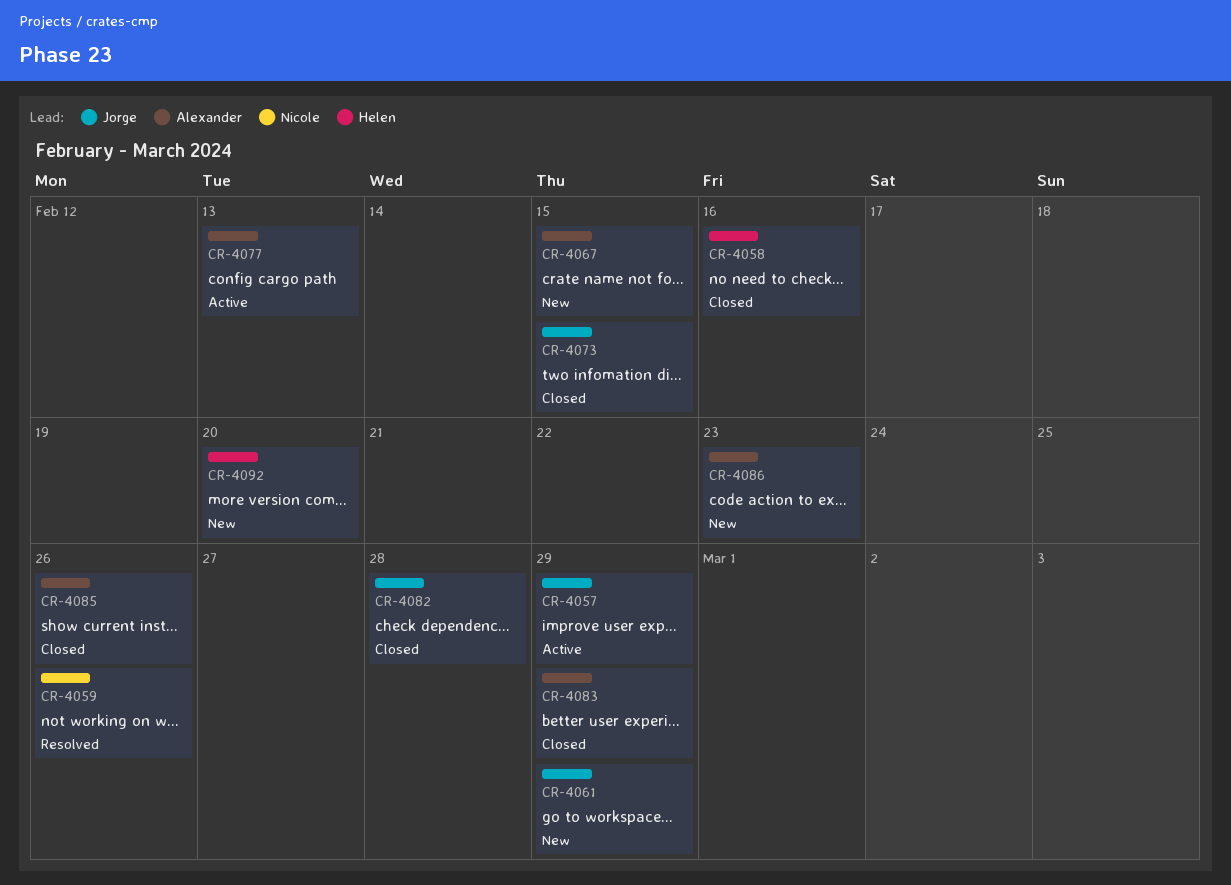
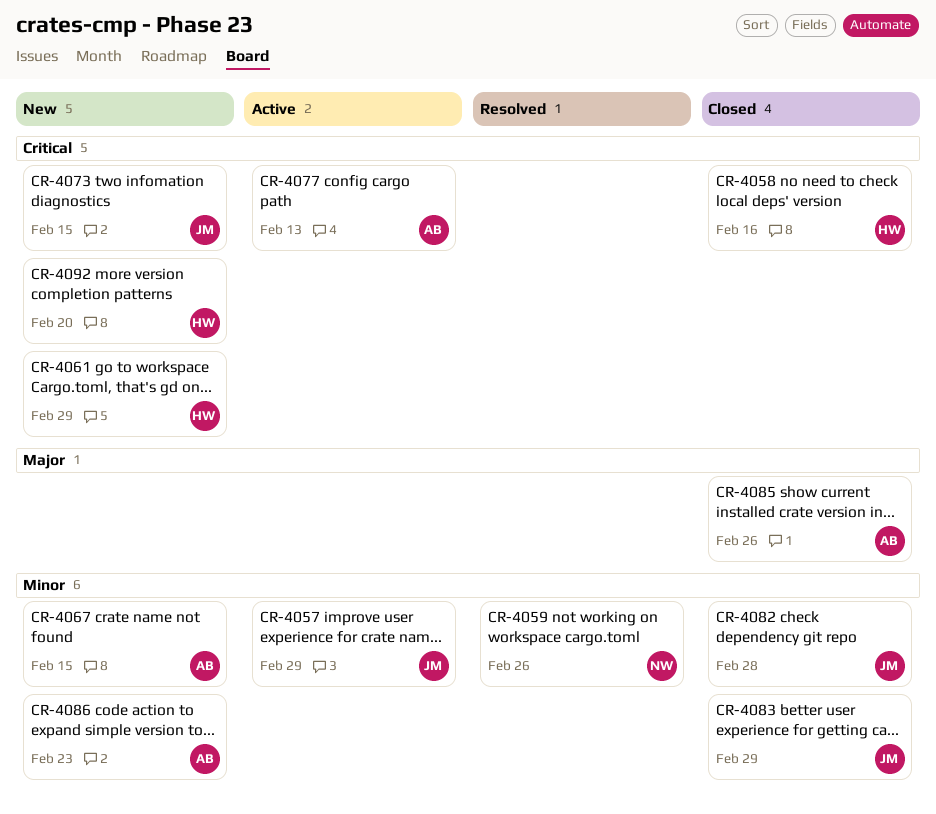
CR-4061, owner: Jorge -> Helen
CR-4073, status: Closed -> New
CR-4083, owner: Alexander -> Jorge

